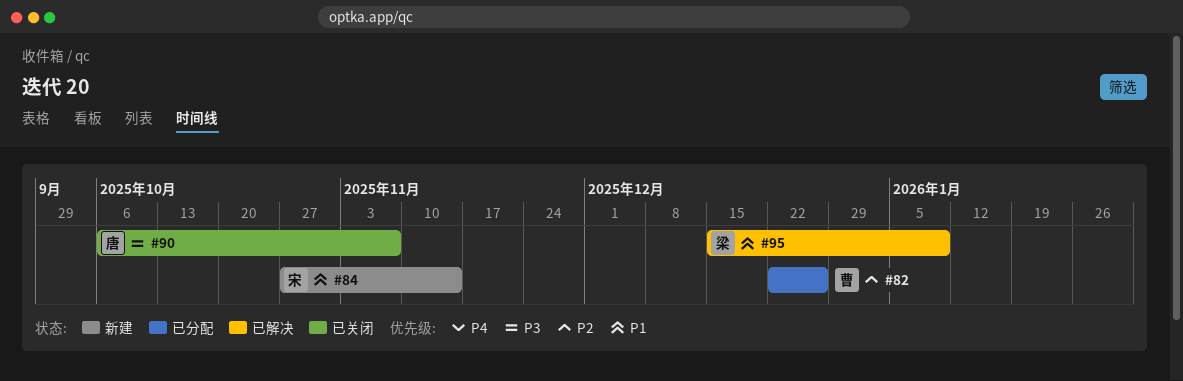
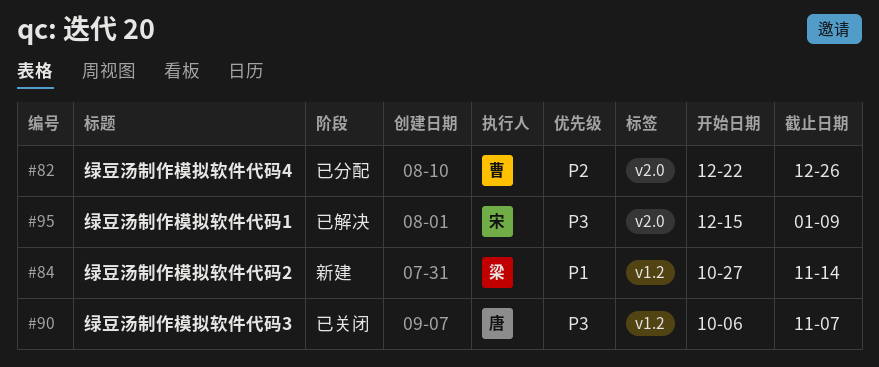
#84, owner: 宋 -> 梁
#95, owner: 梁 -> 宋
#95, priority: P1 -> P3

